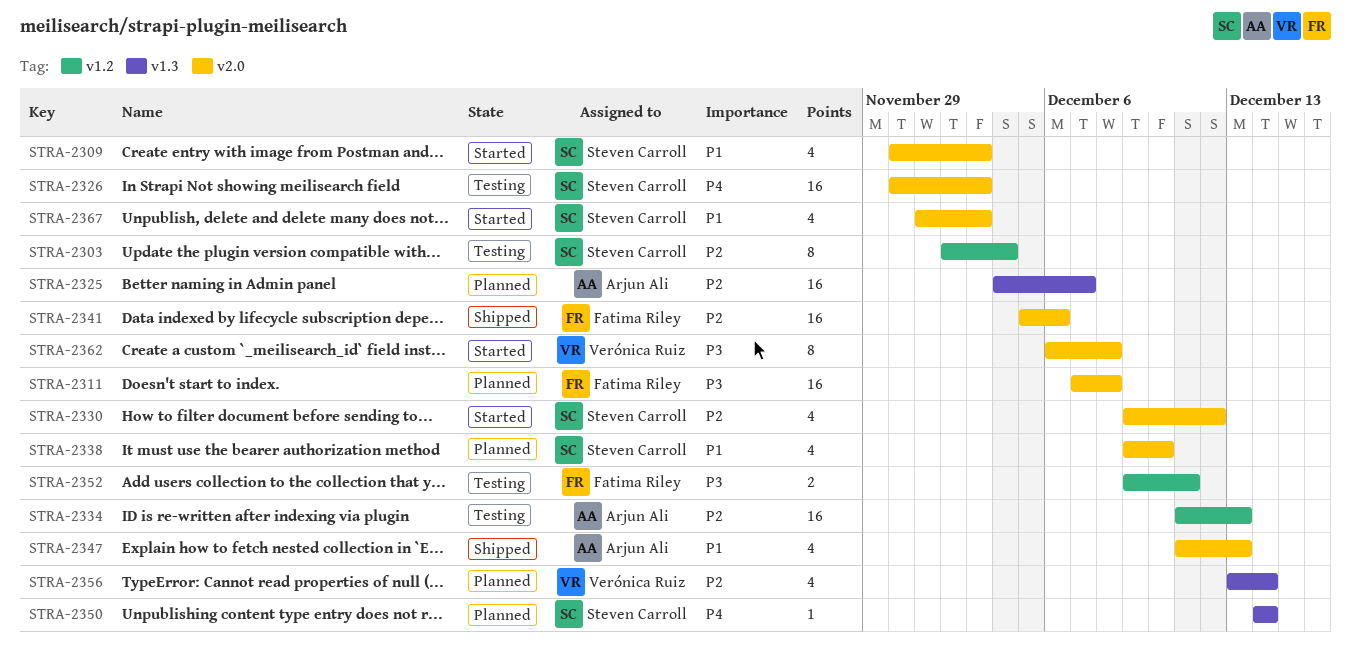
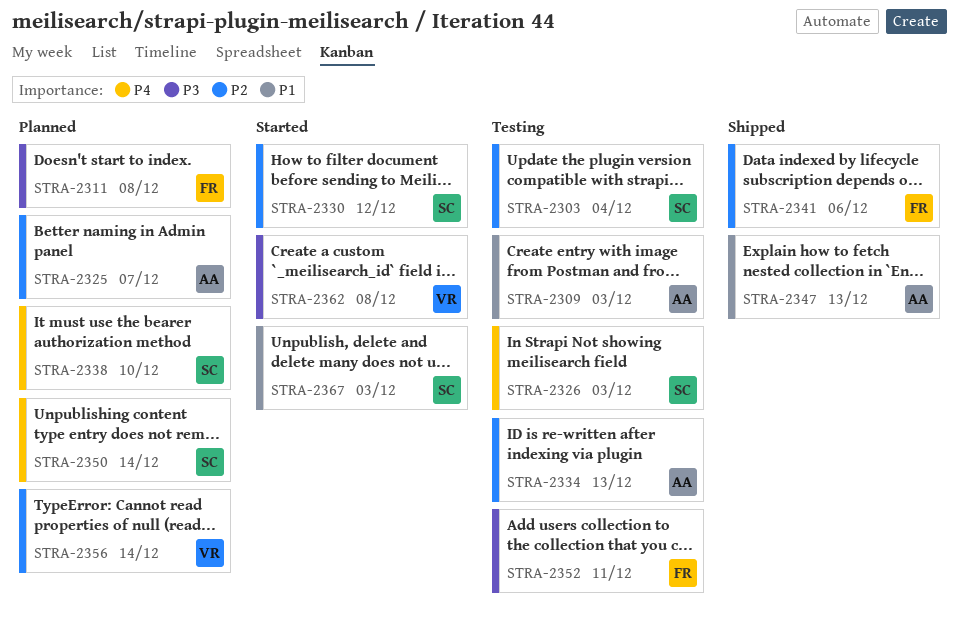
STRA-2309, status: Started -> Testing
STRA-2309, owner: Steven Carroll -> Arjun Ali
STRA-2338, priority: P1 -> P4

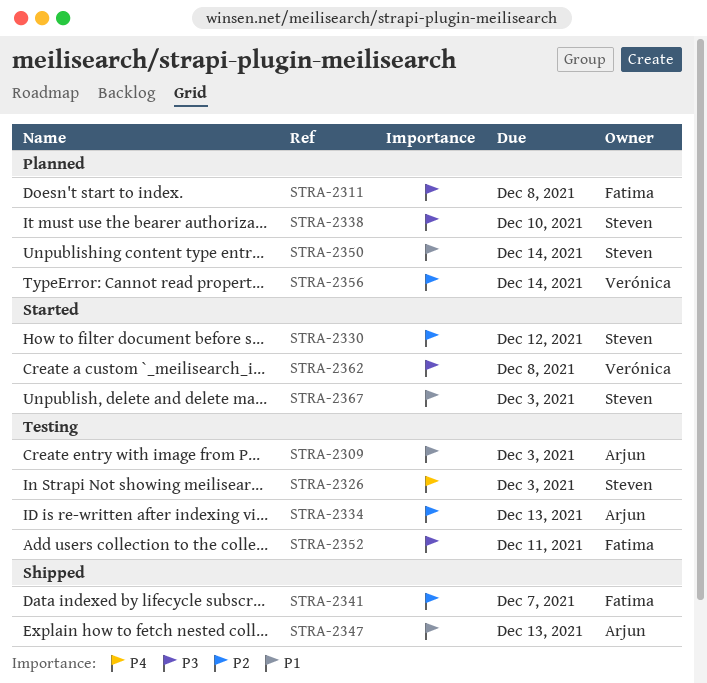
STRA-2303: present -> none
STRA-2325: present -> none
STRA-2338, priority: P4 -> P3
STRA-2341, due: Dec 6 -> Dec 7
STRA-2350, priority: P4 -> P1

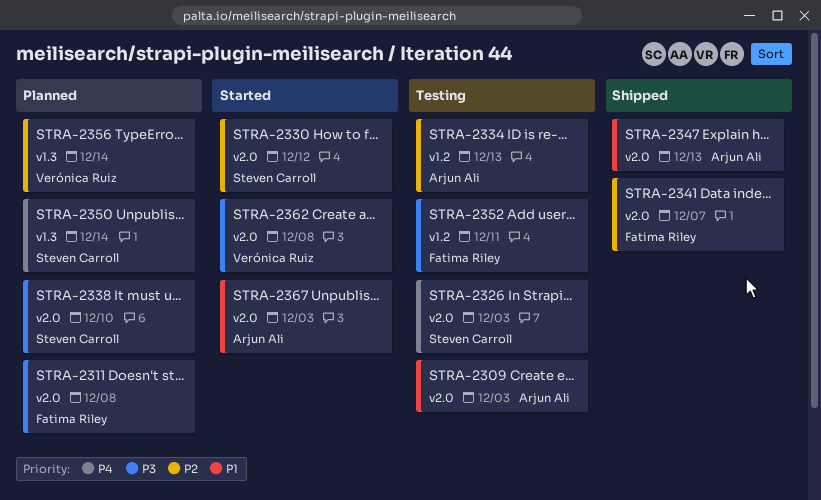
STRA-2350, priority: P1 -> P4
STRA-2367, owner: Steven Carroll -> Arjun Ali

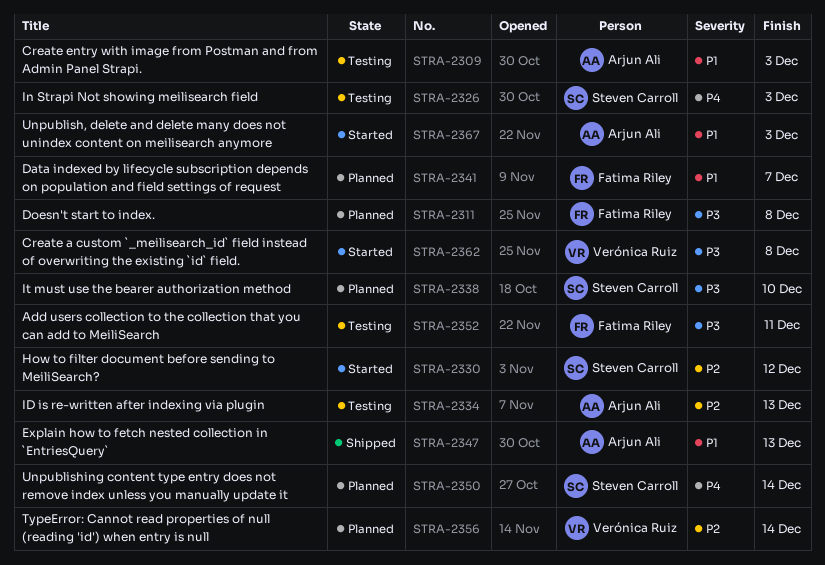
STRA-2341, status: Shipped -> Planned
STRA-2341, priority: P2 -> P1

